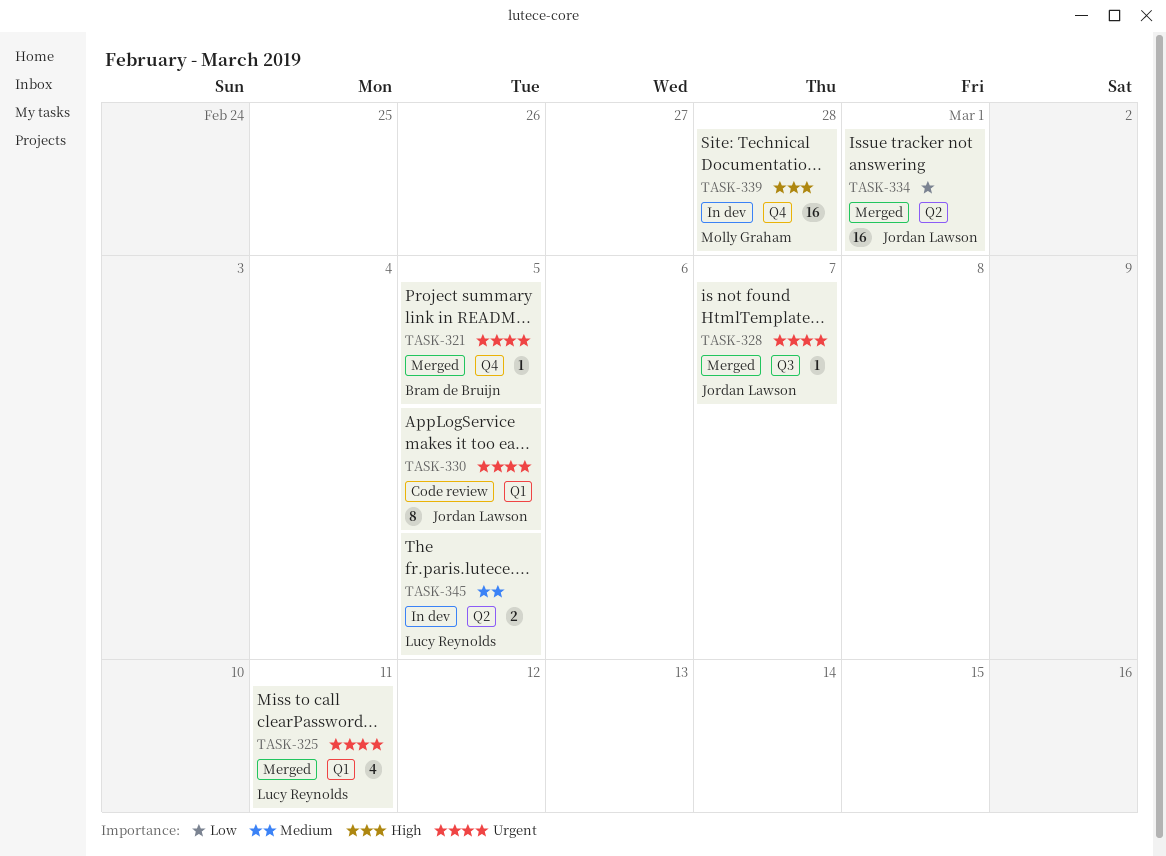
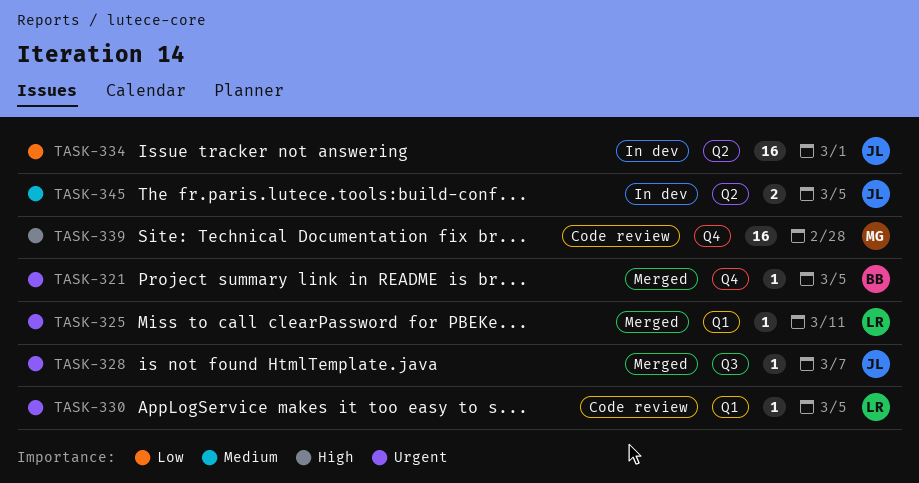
TASK-325, estimate: 4 -> 1
TASK-330, owner: Jordan Lawson -> Lucy Reynolds
TASK-330, estimate: 8 -> 1
TASK-334, status: Merged -> In dev
TASK-339, status: In dev -> Code review
TASK-345, owner: Lucy Reynolds -> Jordan Lawson

